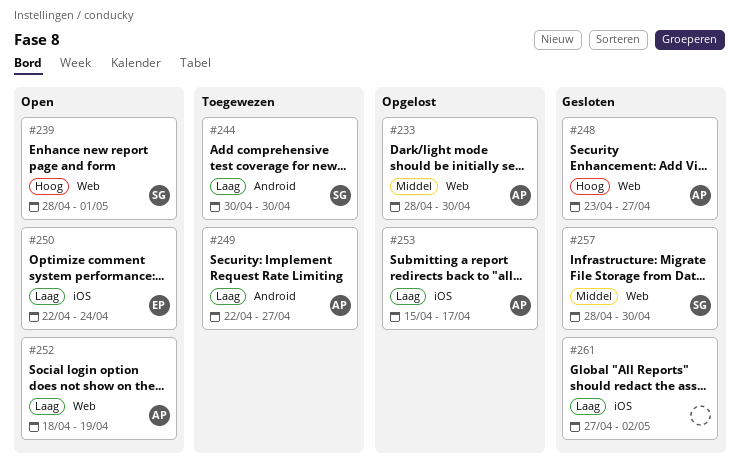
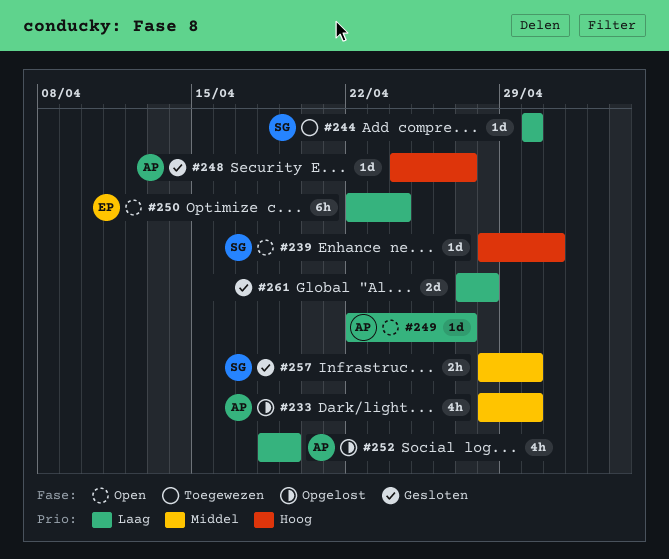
#248, start: Apr 23 -> Apr 24
#249, status: Toegewezen -> Open
#252, status: Open -> Opgelost
#253: present -> none
#261, due: May 2 -> Apr 28

